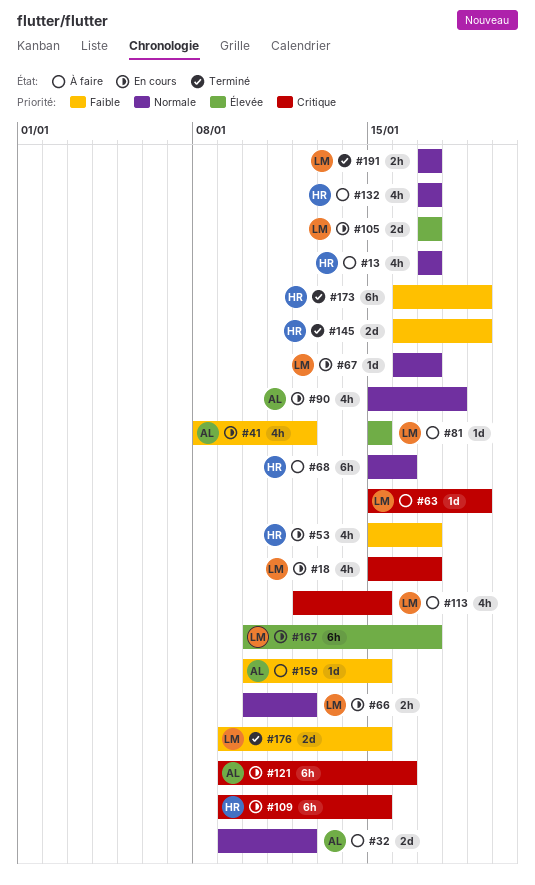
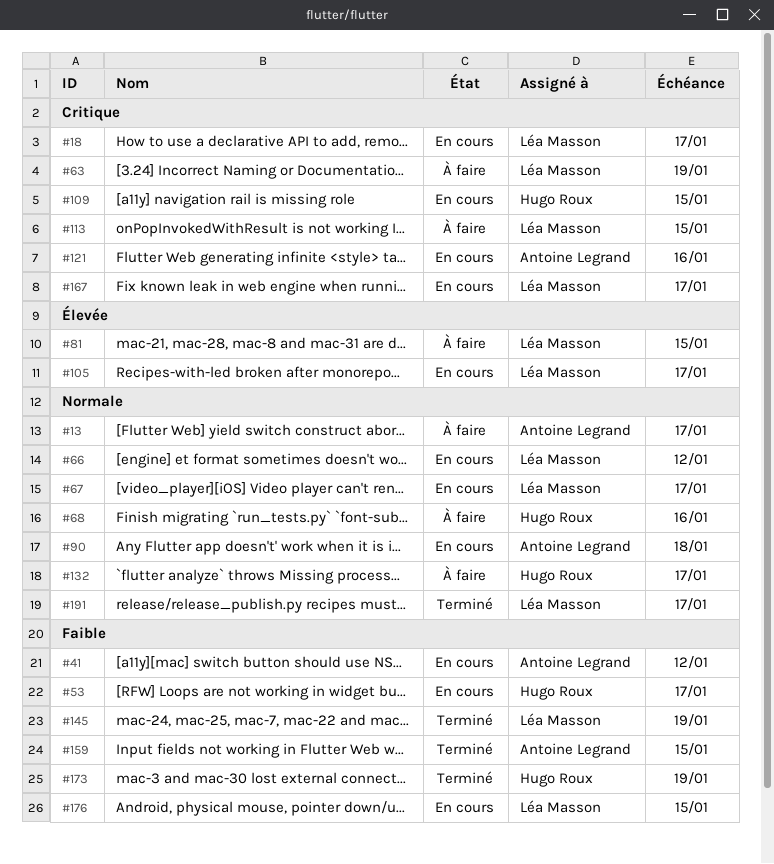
#13, owner: Hugo Roux -> Antoine Legrand
#32: present -> none
#145, owner: Hugo Roux -> Léa Masson
#159, status: À faire -> Terminé
#167, priority: Élevée -> Critique
#176, status: Terminé -> En cours

